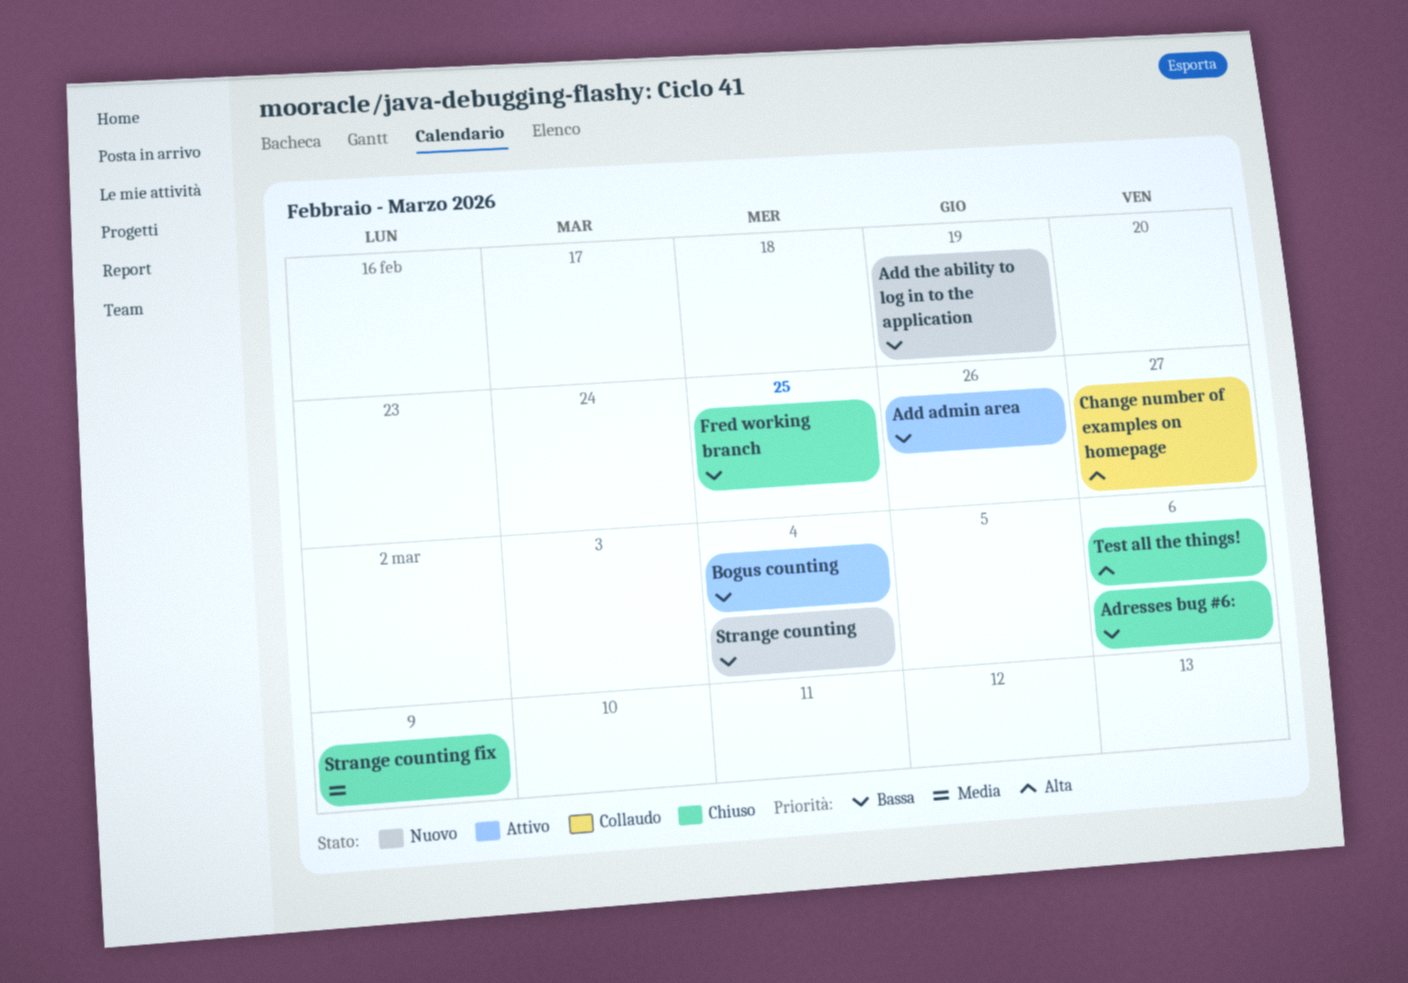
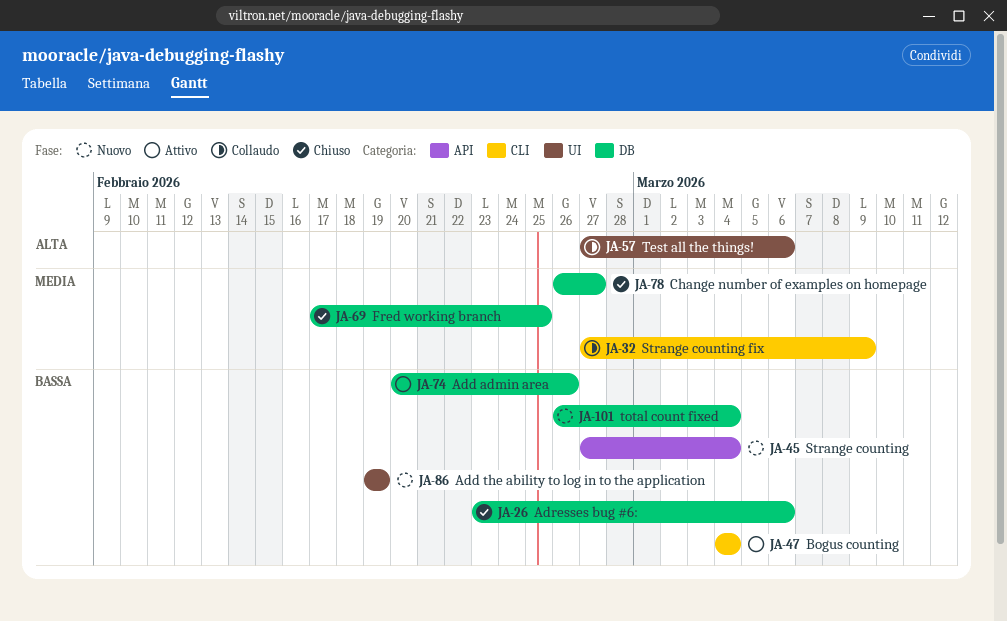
Change number of examples on homepage, status: Collaudo -> Chiuso
Change number of examples on homepage, priority: Alta -> Media
Fred working branch, priority: Bassa -> Media
Strange counting fix, status: Chiuso -> Collaudo
Test all the things!, status: Chiuso -> Collaudo
total count fixed: none -> present

